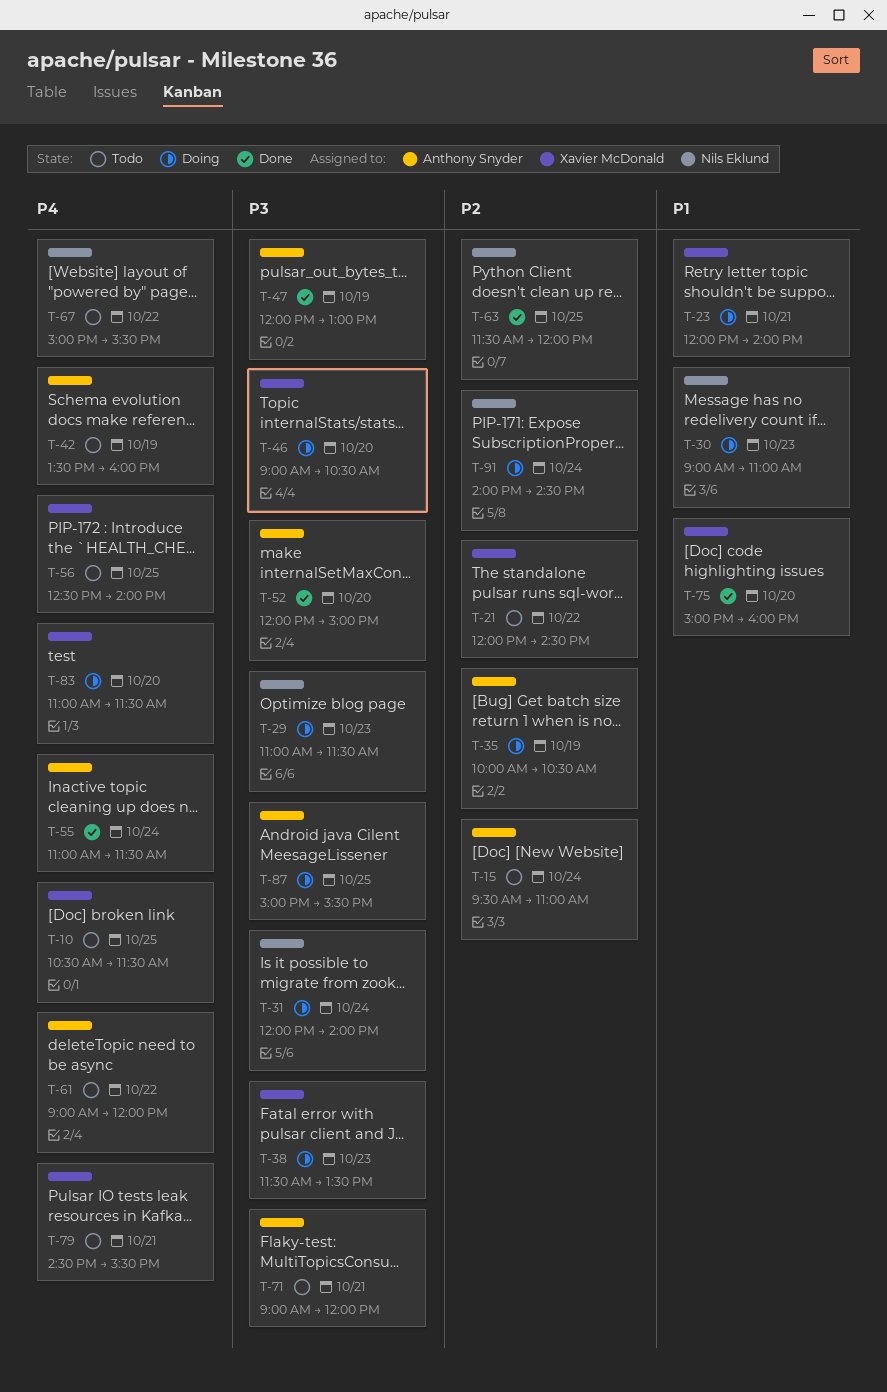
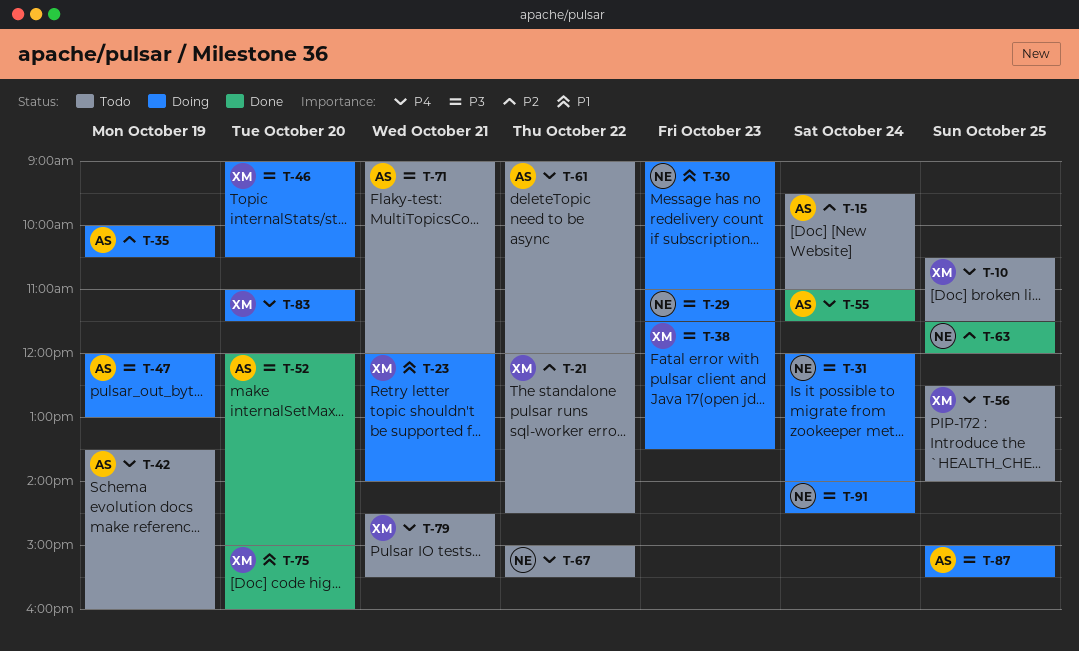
T-47, status: Done -> Doing
T-91, priority: P2 -> P3

